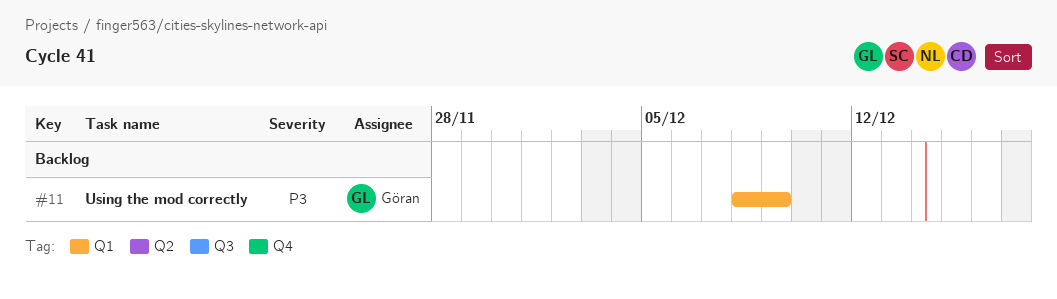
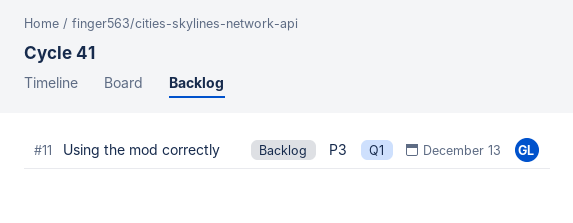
#11, due: Dec 9 -> Dec 13

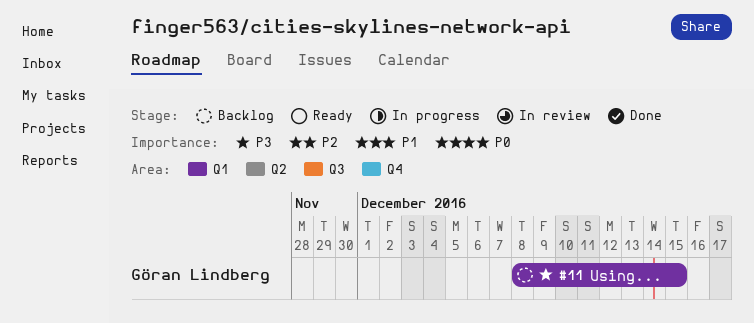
#11, due: Dec 13 -> Dec 15

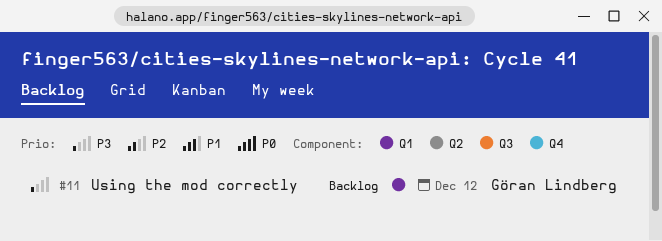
#11, due: Dec 15 -> Dec 12

